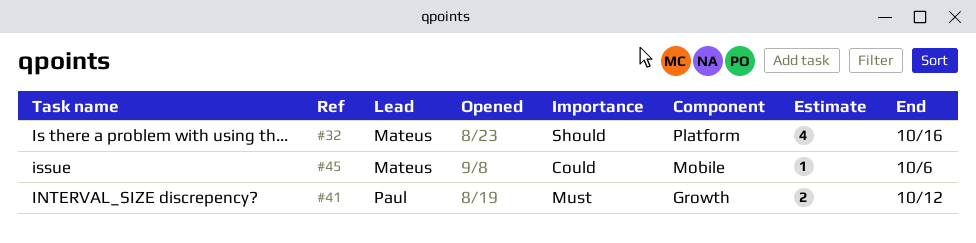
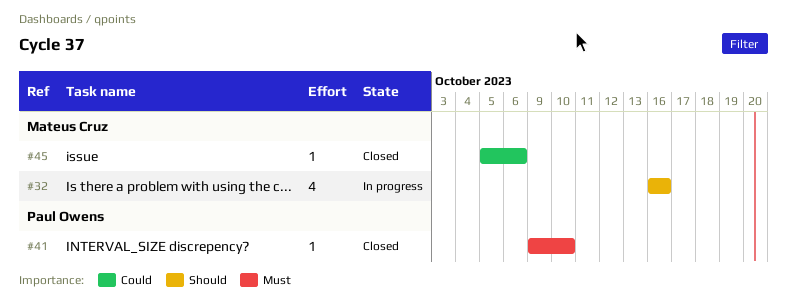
#41, estimate: 2 -> 1
#41, due: Oct 12 -> Oct 10

